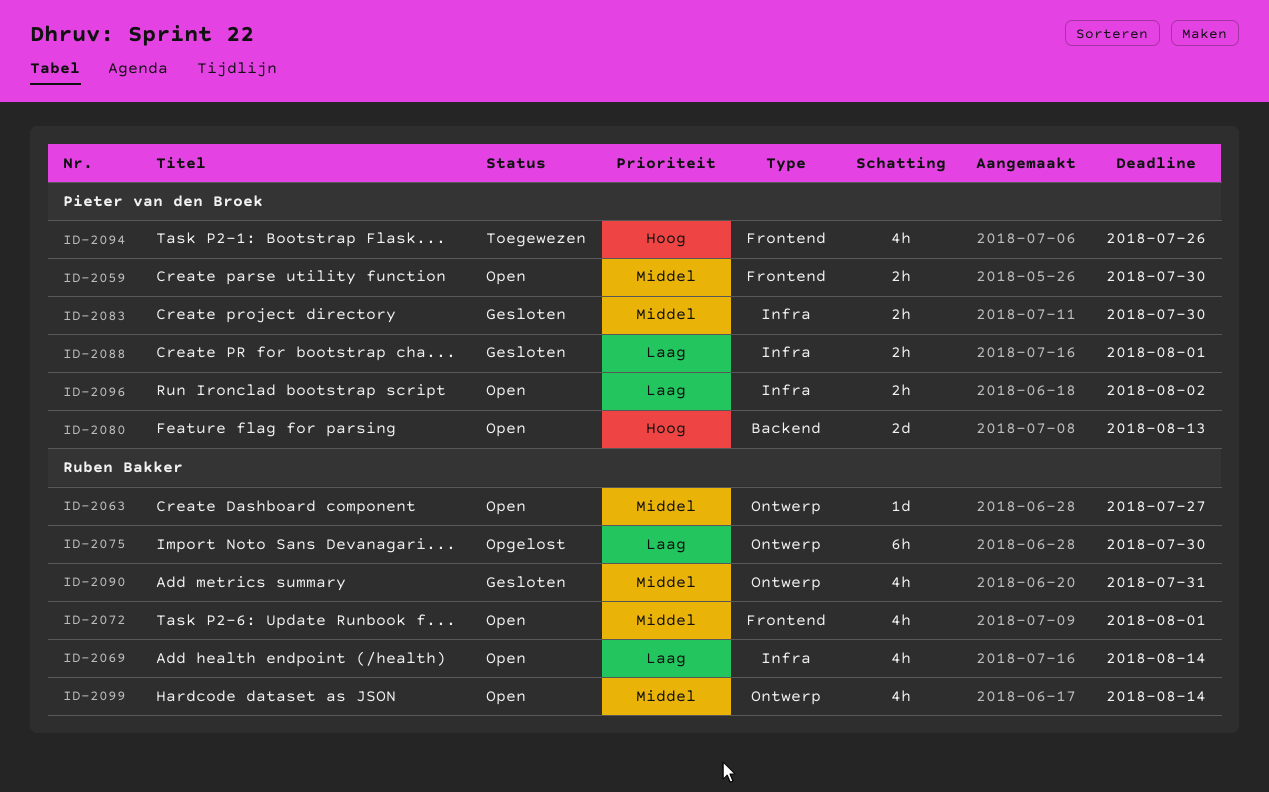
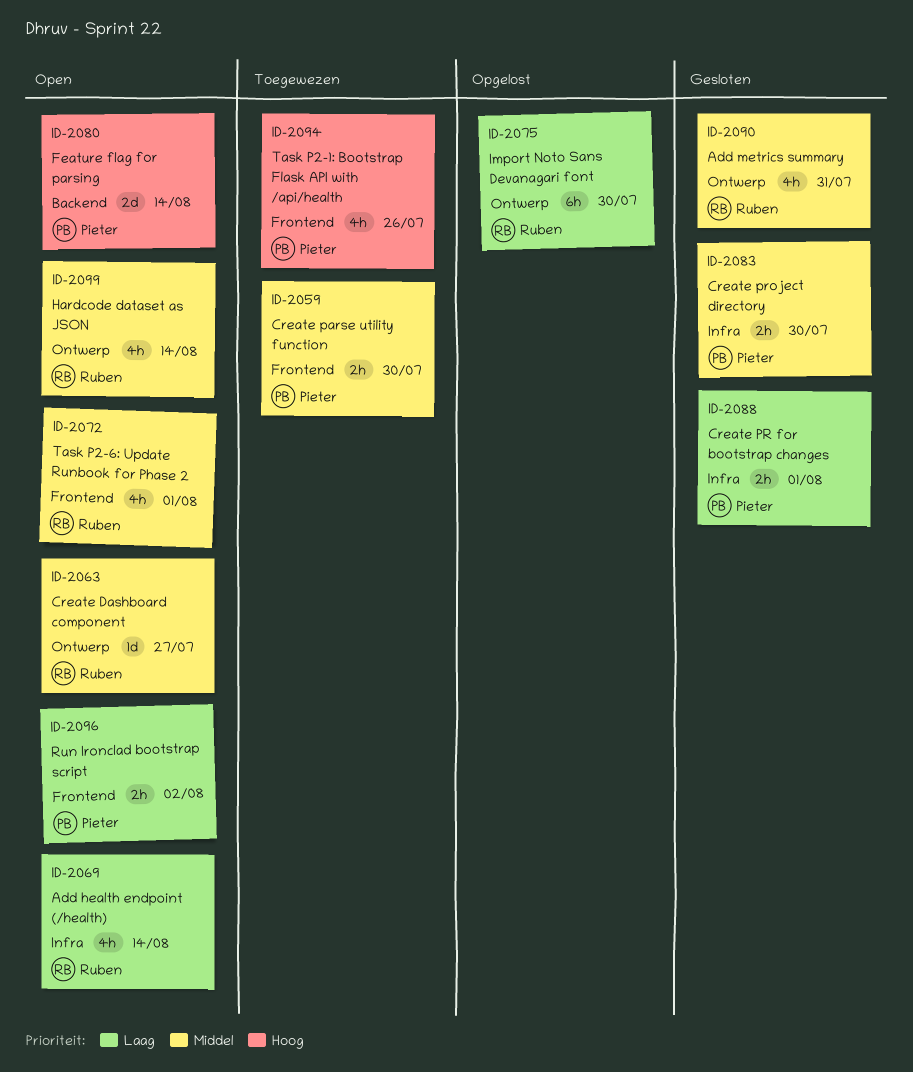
ID-2059, status: Open -> Toegewezen
ID-2080, due: Aug 13 -> Aug 14
ID-2096, label: Infra -> Frontend

